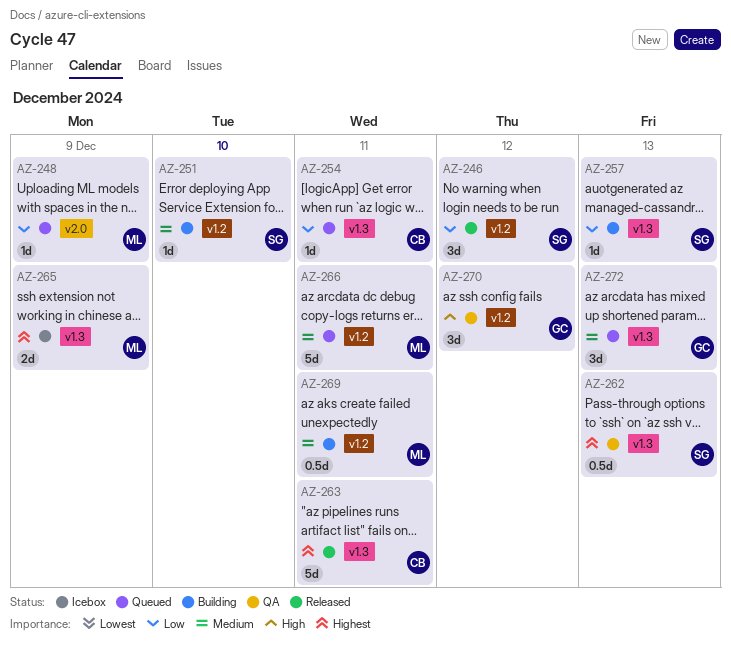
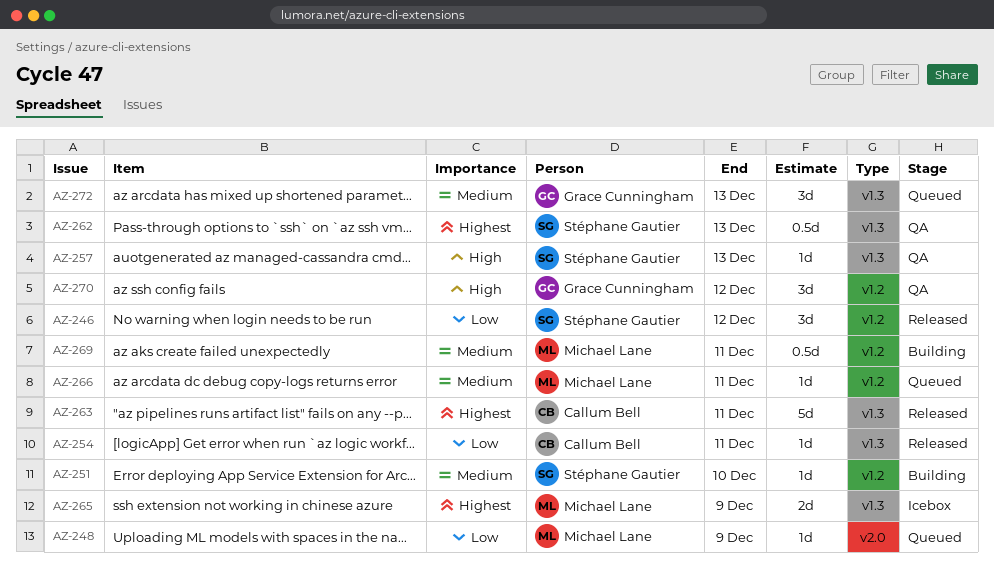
AZ-254, status: Queued -> Released
AZ-257, status: Building -> QA
AZ-257, priority: Low -> High
AZ-266, estimate: 5d -> 1d

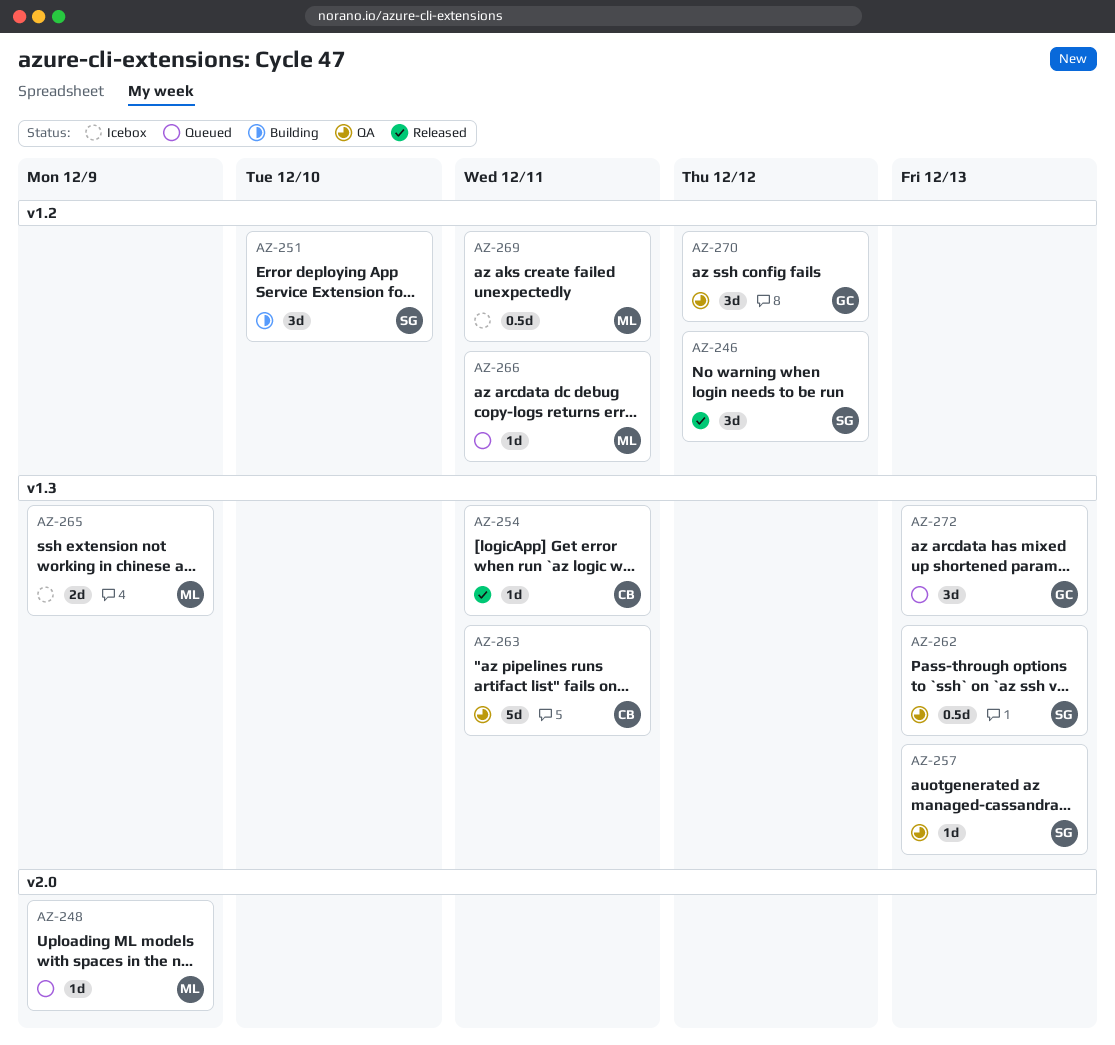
AZ-251, estimate: 1d -> 3d
AZ-263, status: Released -> QA
AZ-269, status: Building -> Icebox

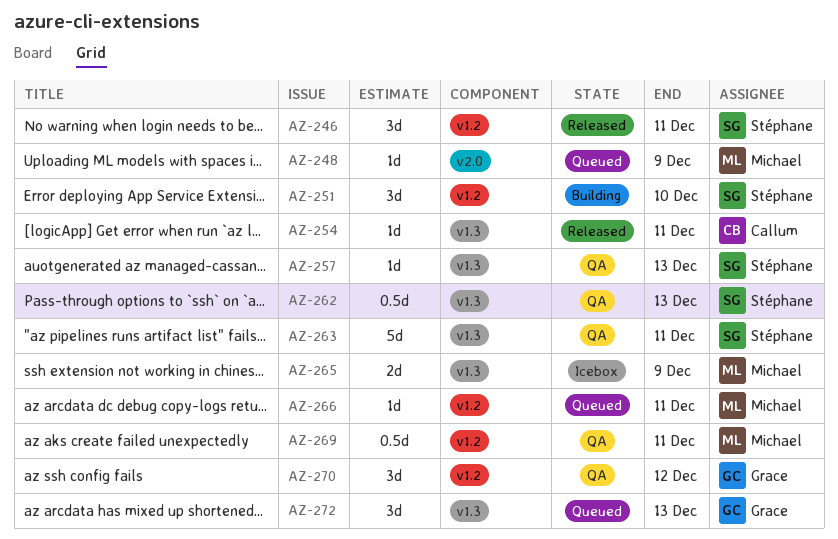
AZ-246, due: Dec 12 -> Dec 11
AZ-263, owner: Callum -> Stéphane
AZ-269, status: Icebox -> QA

